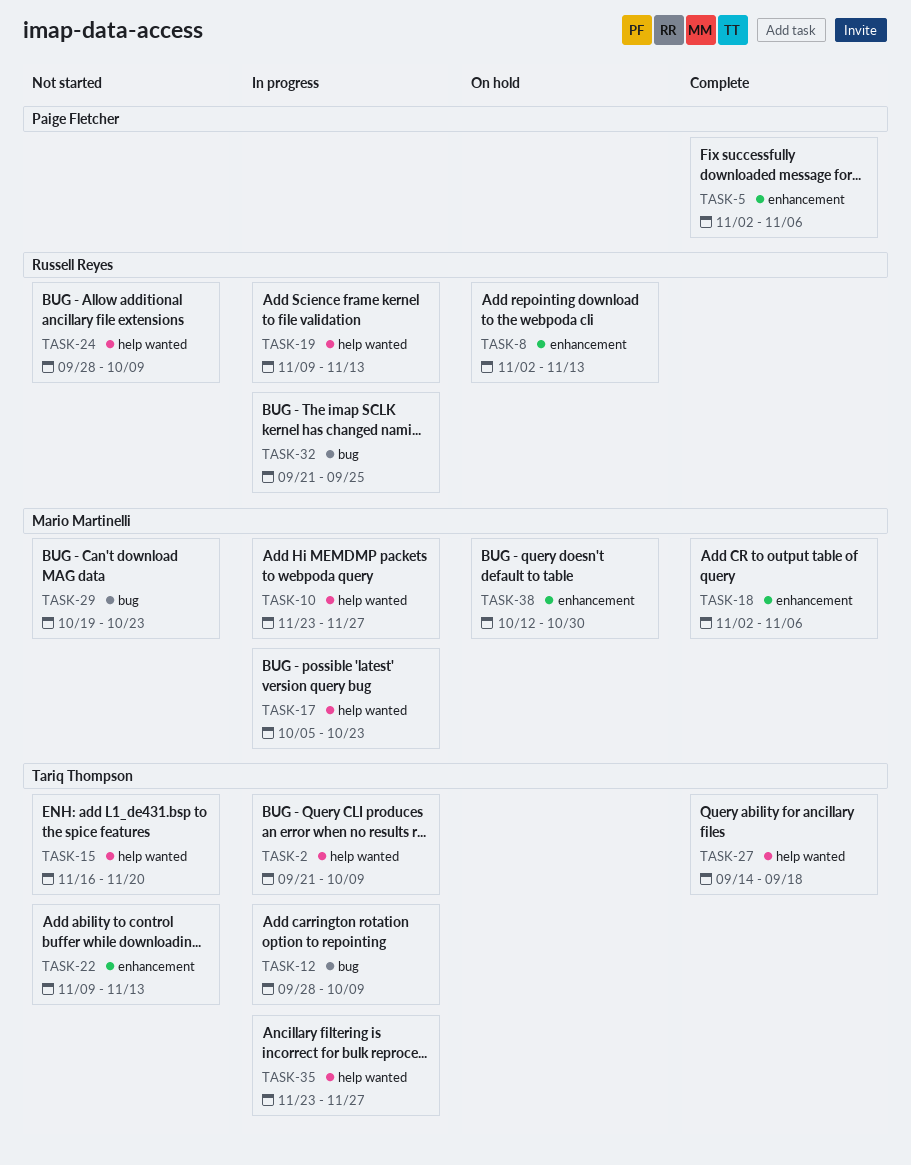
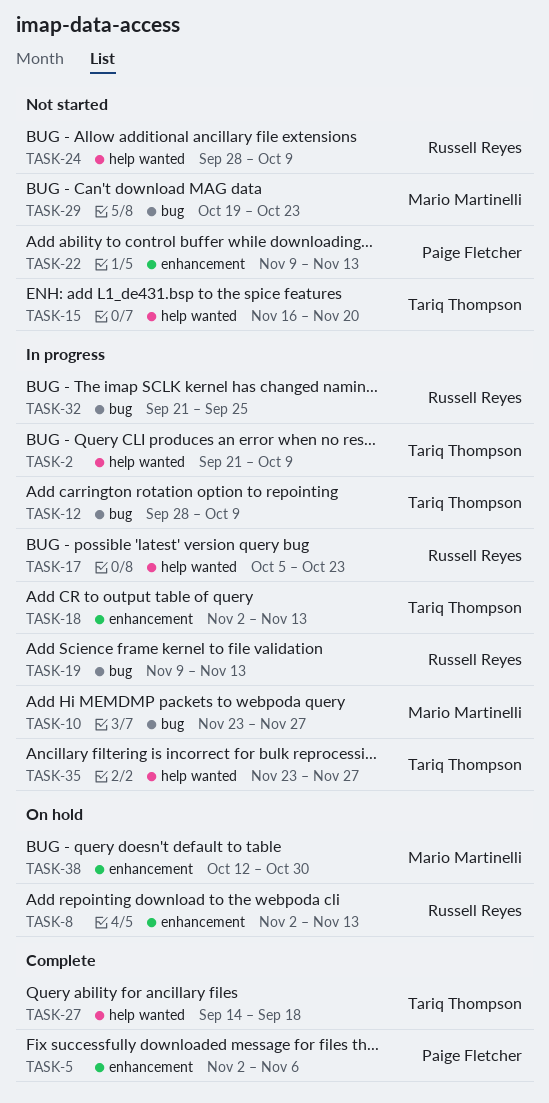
TASK-10, label: help wanted -> bug
TASK-17, owner: Mario Martinelli -> Russell Reyes
TASK-18, status: Complete -> In progress
TASK-18, owner: Mario Martinelli -> Tariq Thompson
TASK-18, due: Nov 6 -> Nov 13
TASK-19, label: help wanted -> bug
TASK-22, owner: Tariq Thompson -> Paige Fletcher

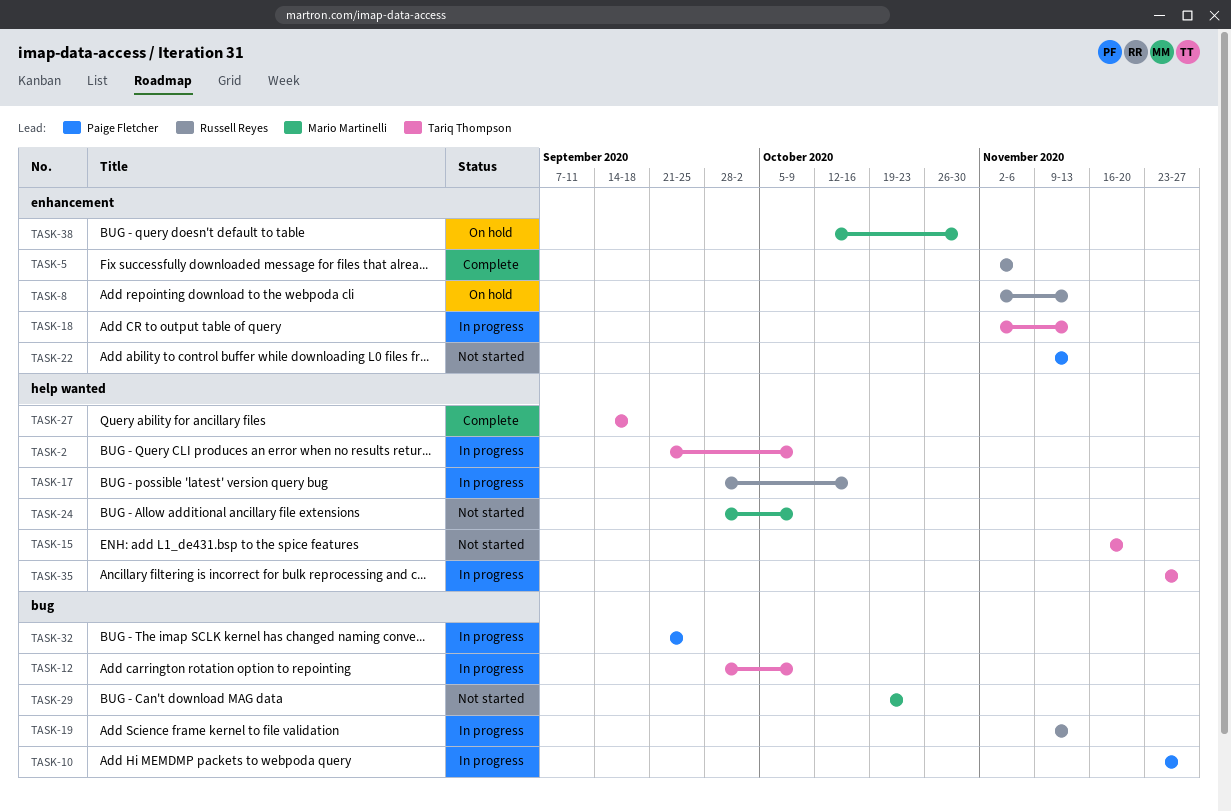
TASK-5, owner: Paige Fletcher -> Russell Reyes
TASK-10, owner: Mario Martinelli -> Paige Fletcher
TASK-17, start: Oct 5 -> Sep 28
TASK-17, due: Oct 23 -> Oct 16
TASK-24, owner: Russell Reyes -> Mario Martinelli
TASK-32, owner: Russell Reyes -> Paige Fletcher

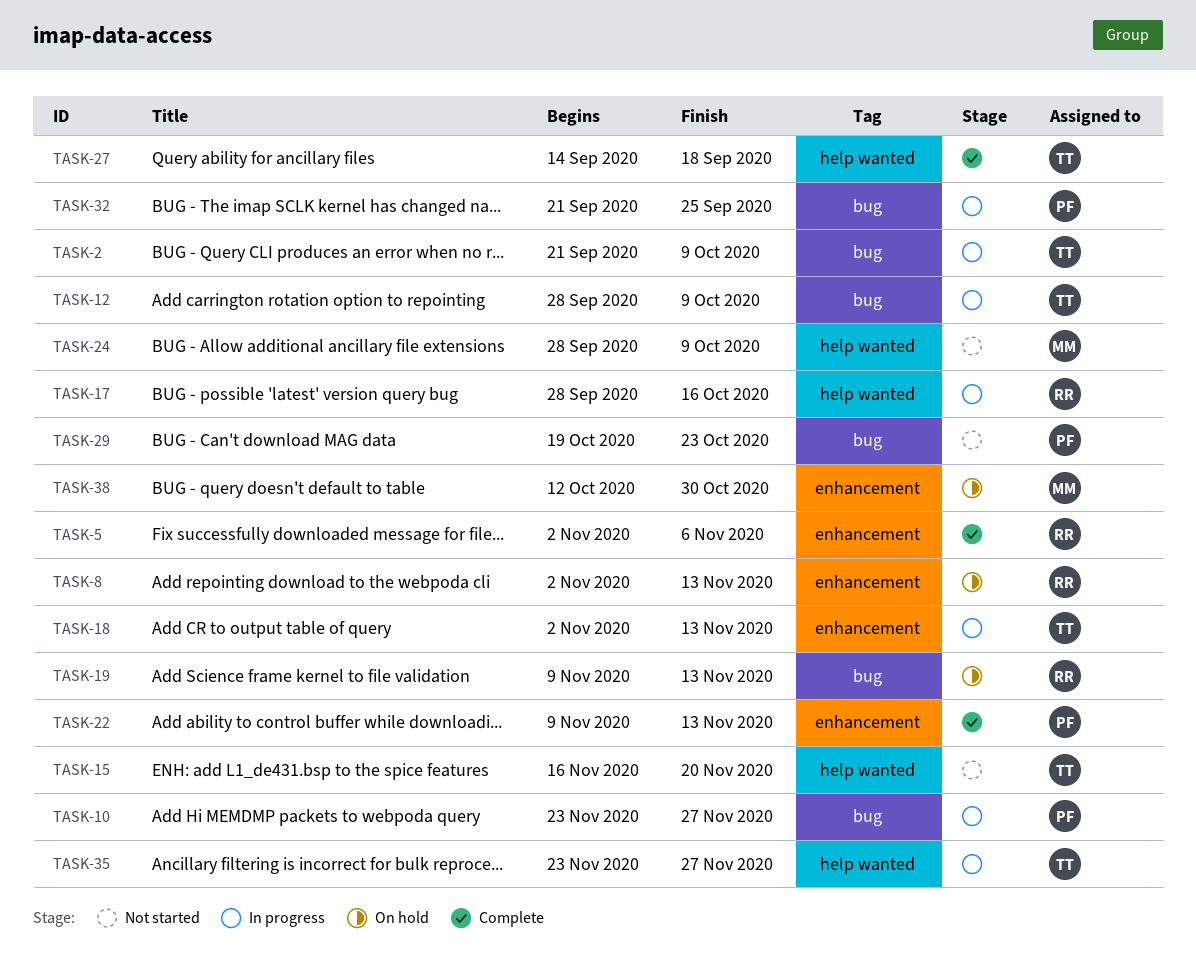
TASK-2, label: help wanted -> bug
TASK-19, status: In progress -> On hold
TASK-22, status: Not started -> Complete
TASK-29, owner: Mario Martinelli -> Paige Fletcher

